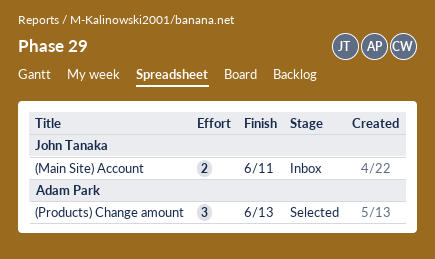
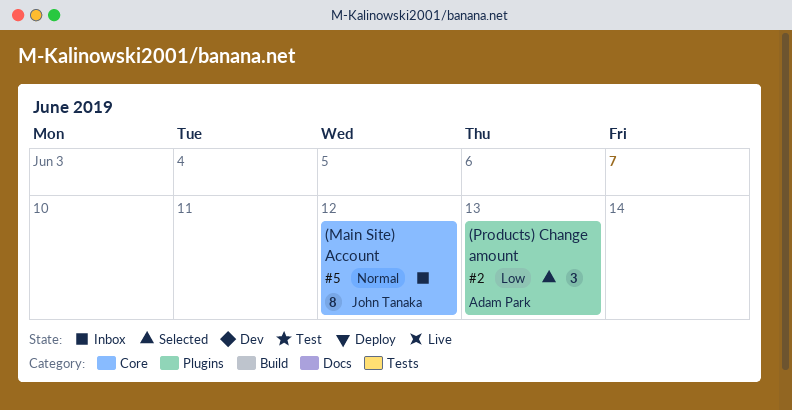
(Main Site) Account, estimate: 2 -> 8
(Main Site) Account, due: Jun 11 -> Jun 12

